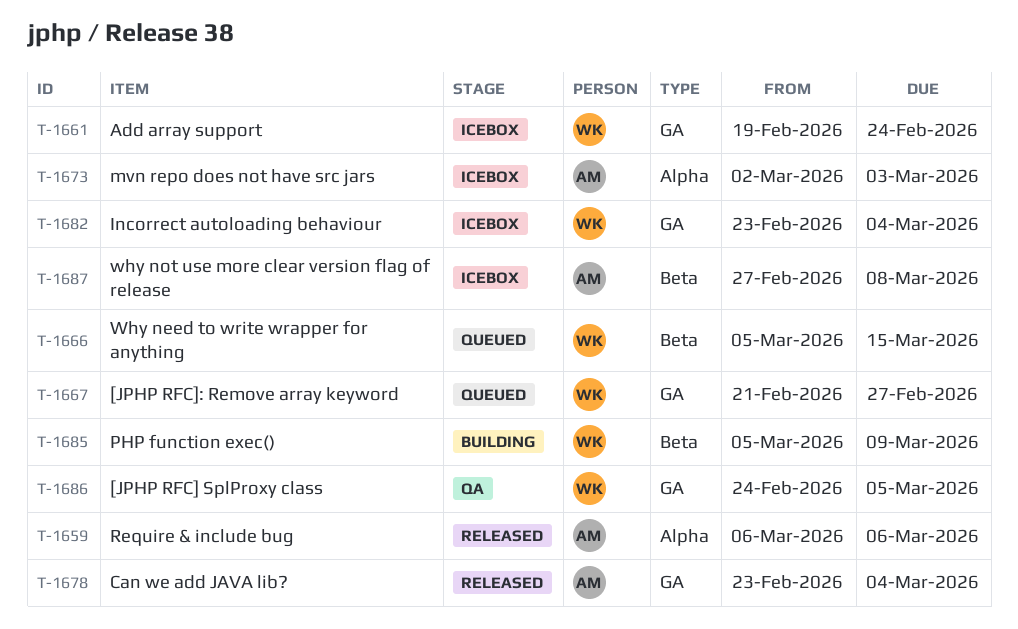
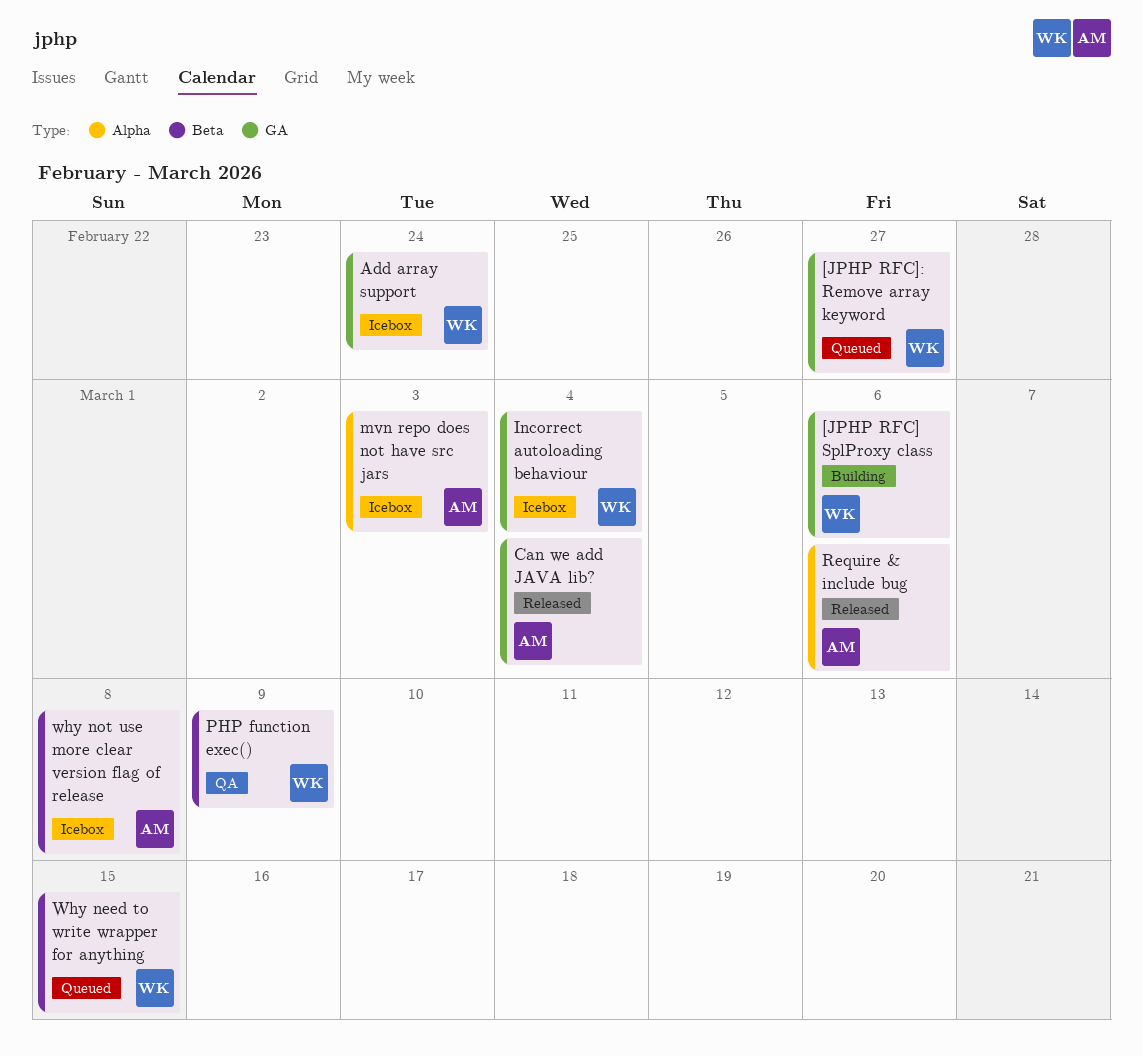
[JPHP RFC] SplProxy class, status: QA -> Building
[JPHP RFC] SplProxy class, due: Mar 5 -> Mar 6
PHP function exec(), status: Building -> QA

